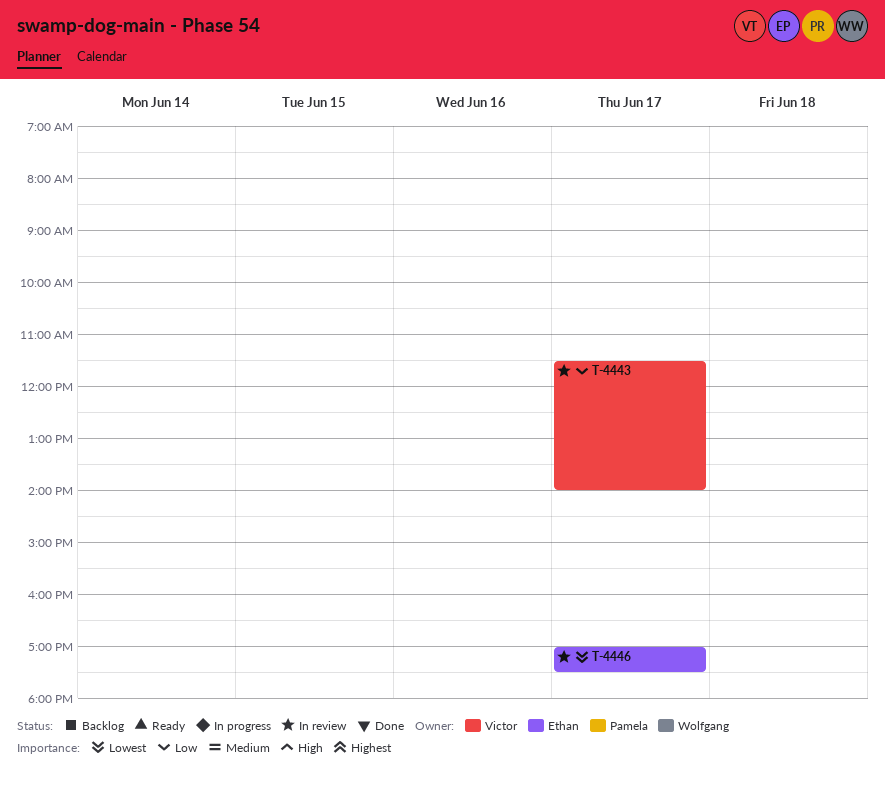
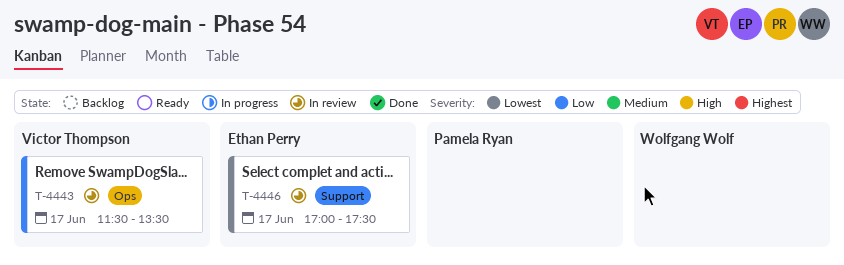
T-4443, ends: 14:00 -> 13:30

